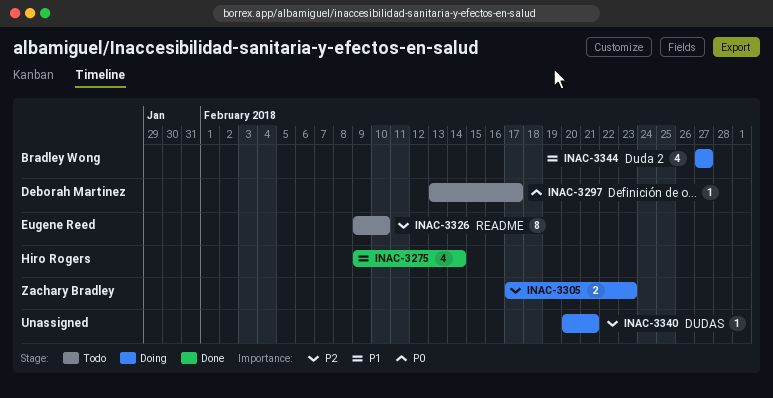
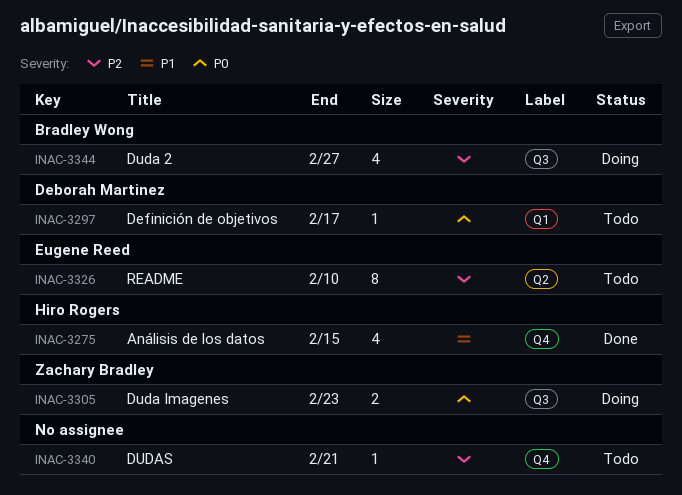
INAC-3275, due: Feb 14 -> Feb 15
INAC-3305, priority: P2 -> P0
INAC-3340, status: Doing -> Todo
INAC-3344, priority: P1 -> P2

